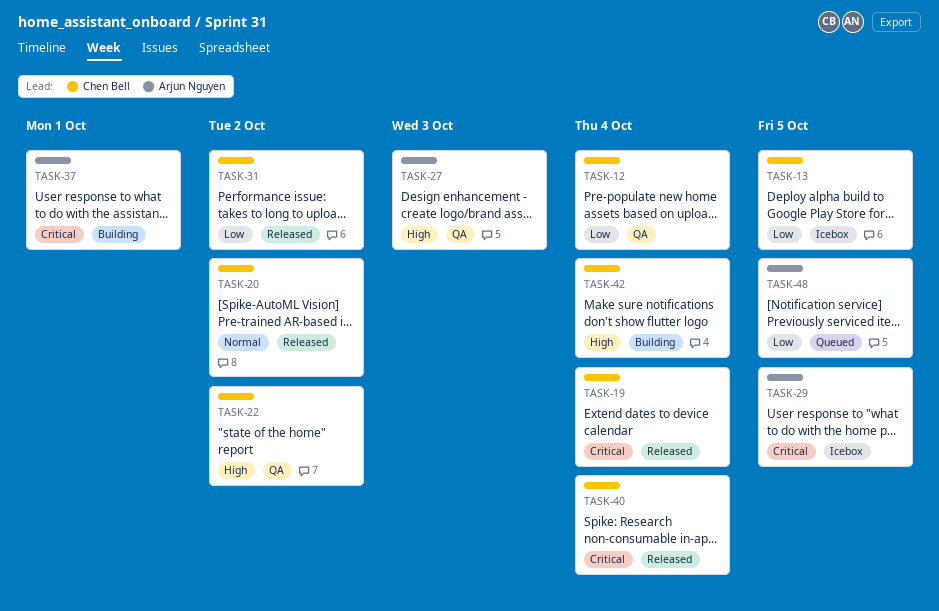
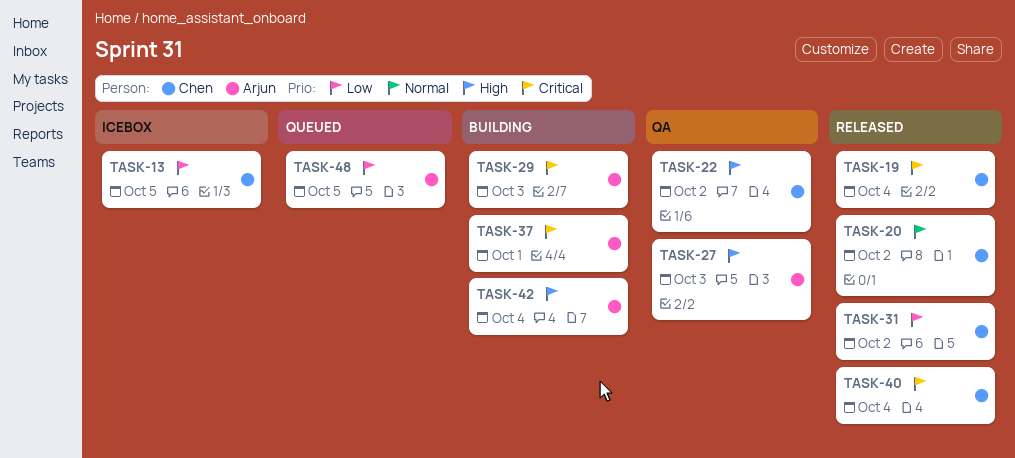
TASK-12: present -> none
TASK-29, status: Icebox -> Building
TASK-29, due: Oct 5 -> Oct 3
TASK-42, owner: Chen Bell -> Arjun Nguyen

